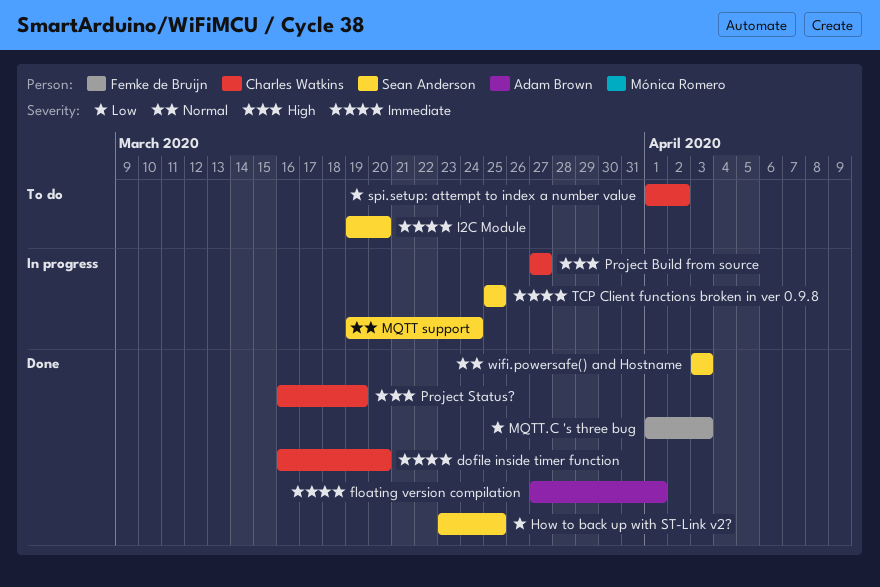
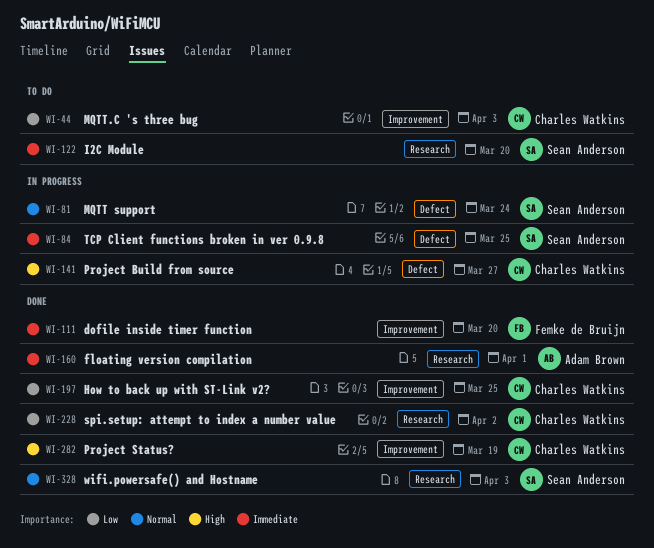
dofile inside timer function, owner: Charles Watkins -> Femke de Bruijn
How to back up with ST-Link v2?, owner: Sean Anderson -> Charles Watkins
MQTT.C 's three bug, status: Done -> To do
MQTT.C 's three bug, owner: Femke de Bruijn -> Charles Watkins
spi.setup: attempt to index a number value, status: To do -> Done

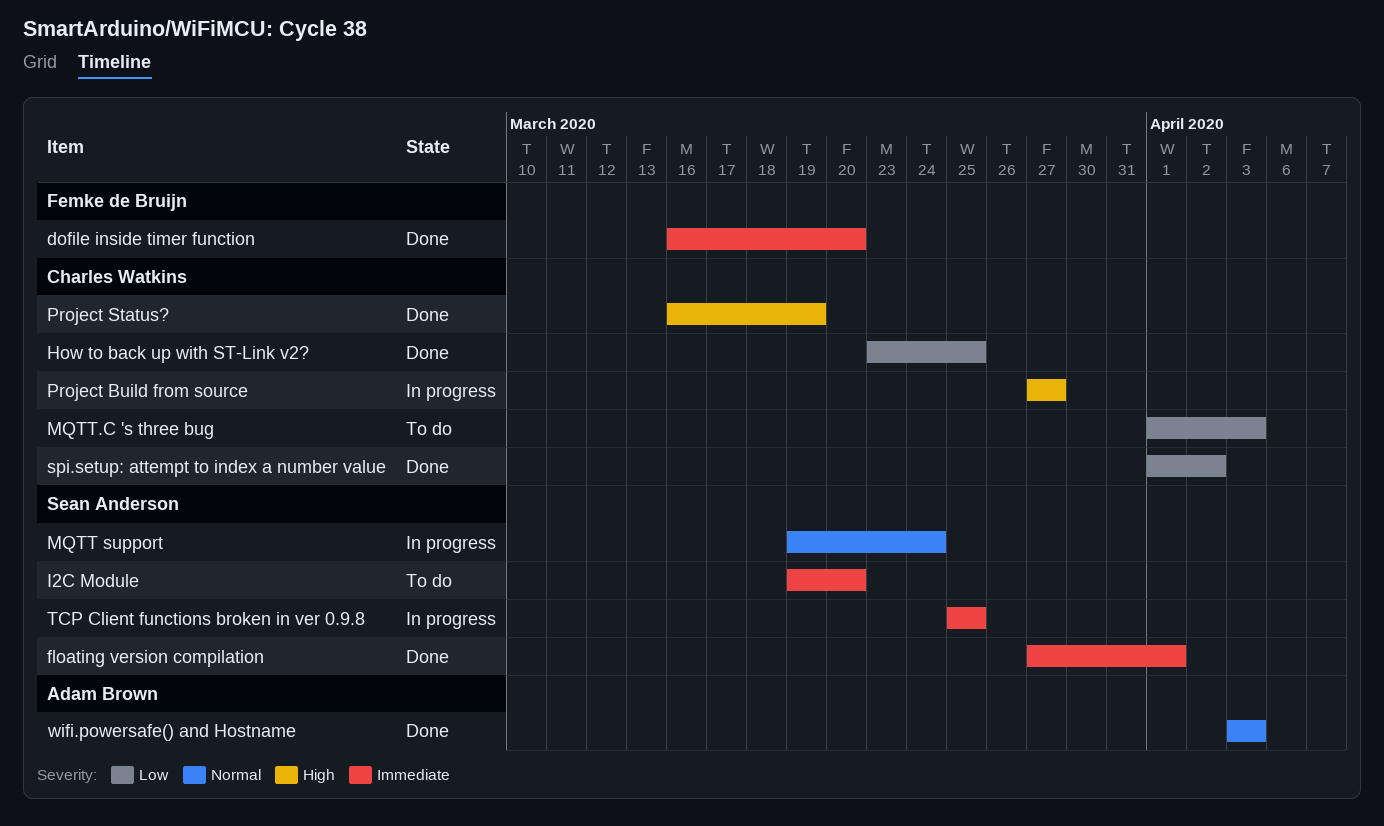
floating version compilation, owner: Adam Brown -> Sean Anderson
wifi.powersafe() and Hostname, owner: Sean Anderson -> Adam Brown

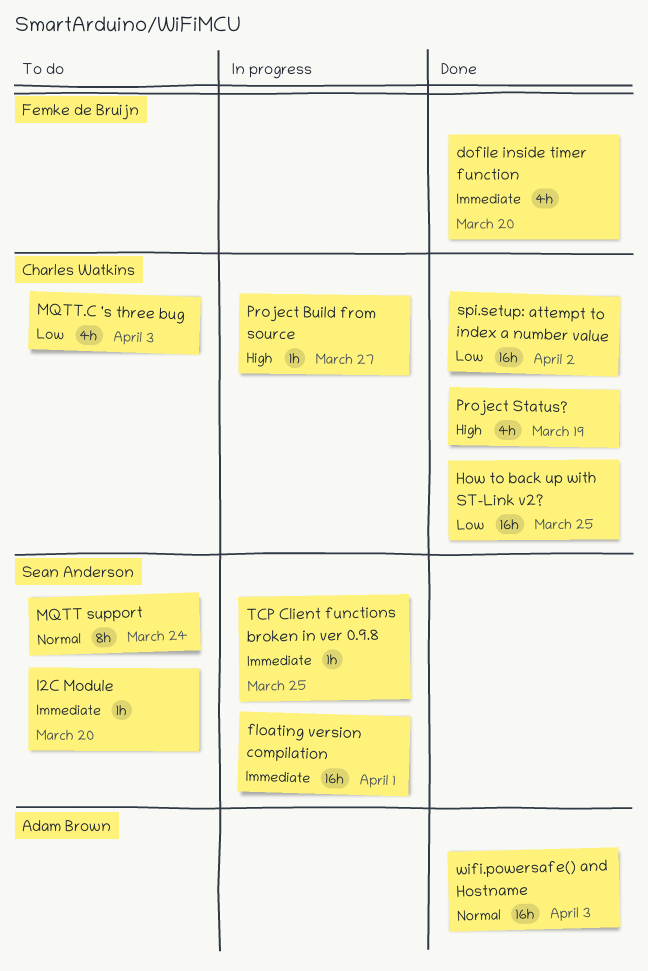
floating version compilation, status: Done -> In progress
MQTT support, status: In progress -> To do

